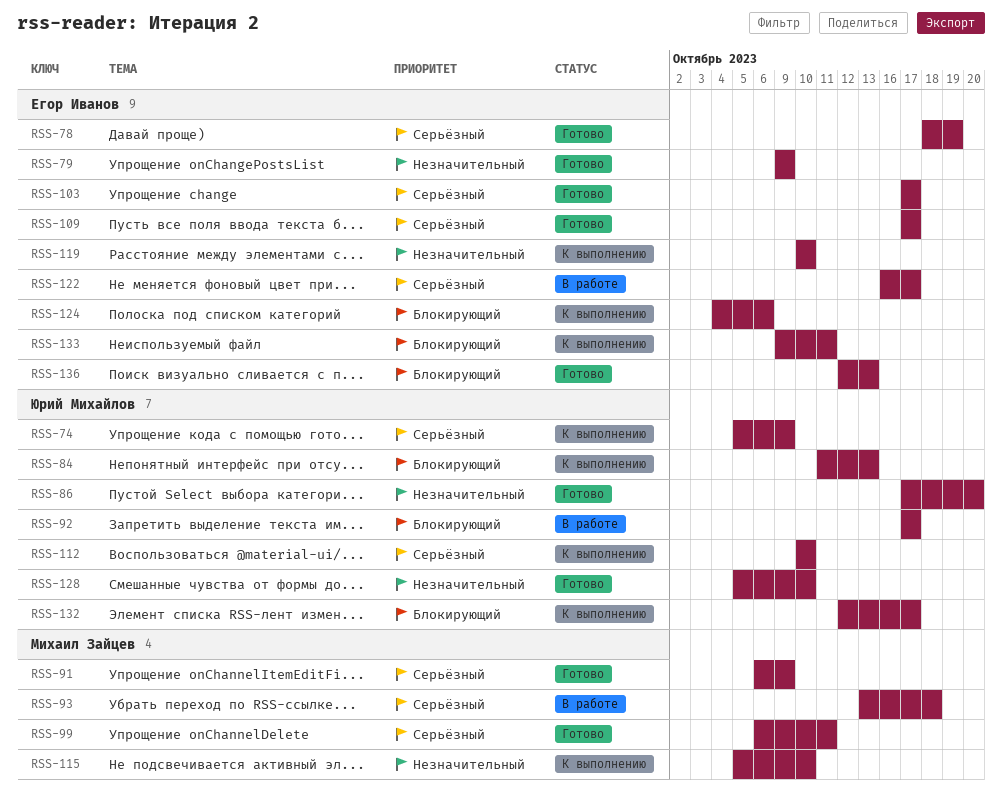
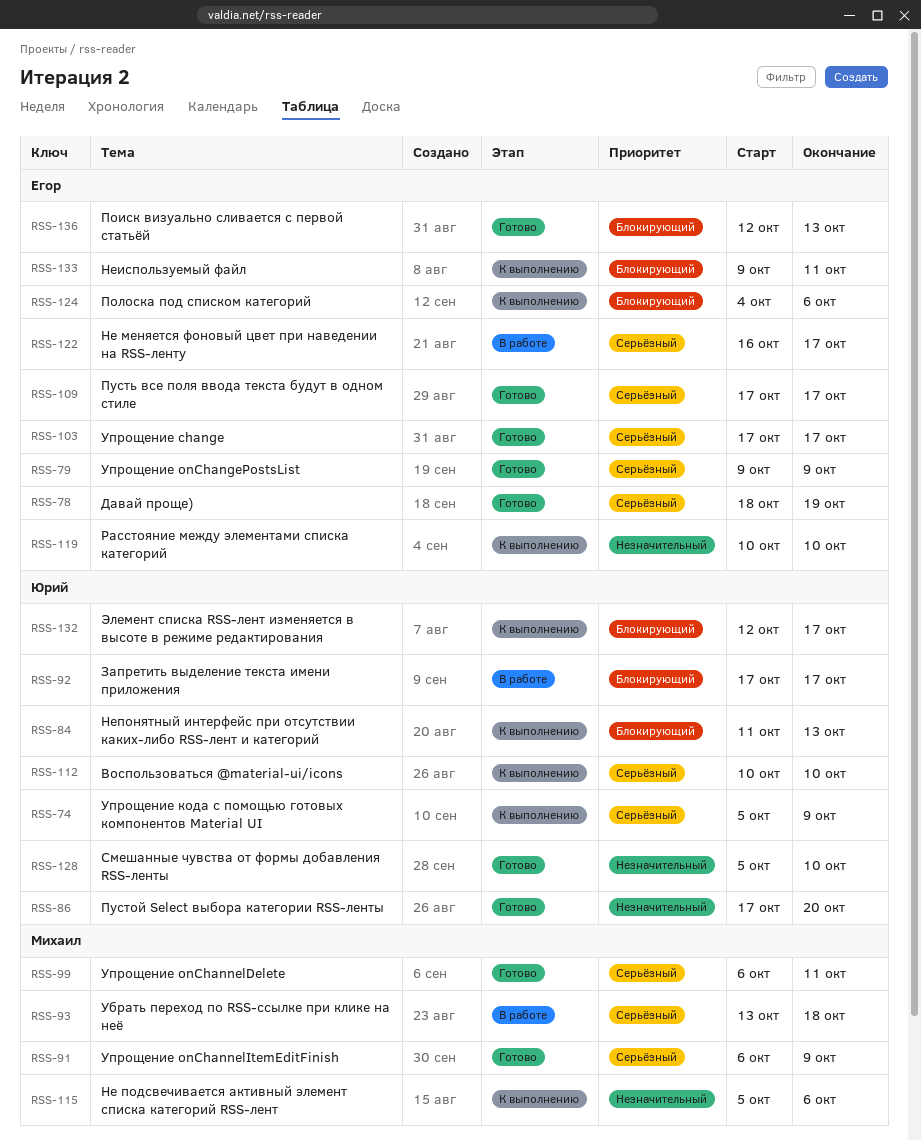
RSS-79, priority: Незначительный -> Серьёзный
RSS-115, due: Oct 10 -> Oct 6

